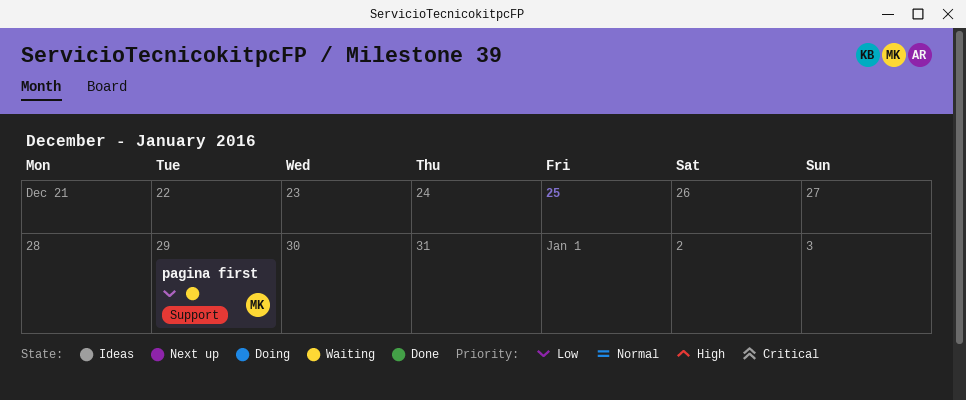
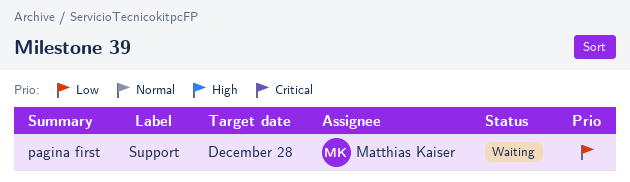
pagina first, due: Dec 29 -> Dec 28

